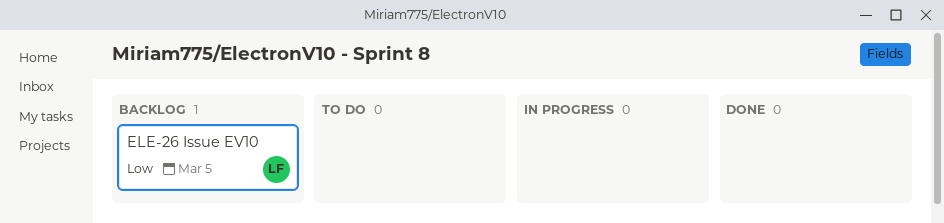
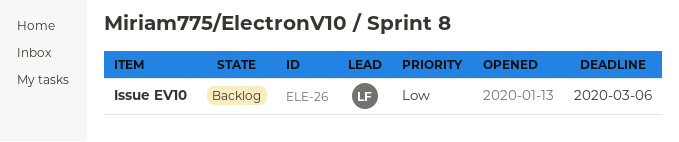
ELE-26, due: Mar 5 -> Mar 6

